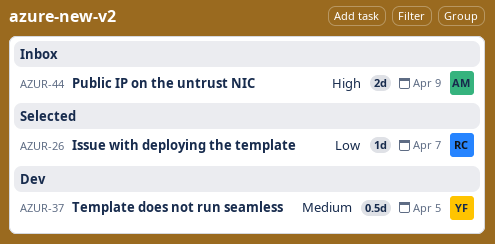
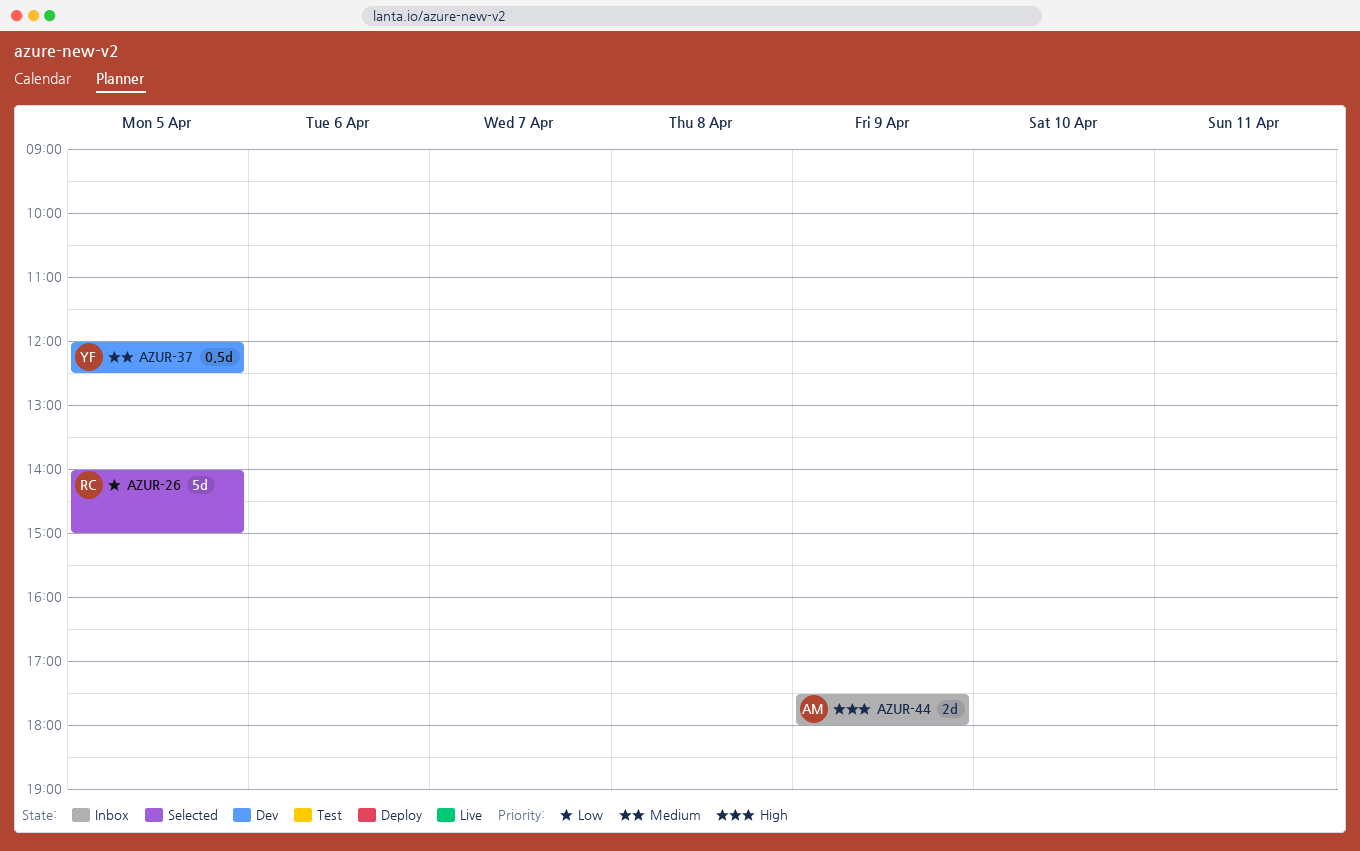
AZUR-26, estimate: 1d -> 5d
AZUR-26, day: Apr 7 -> Apr 5

